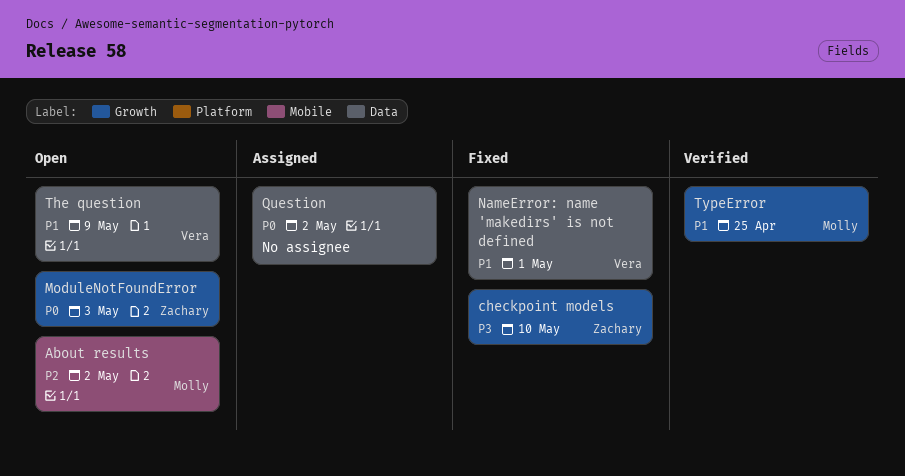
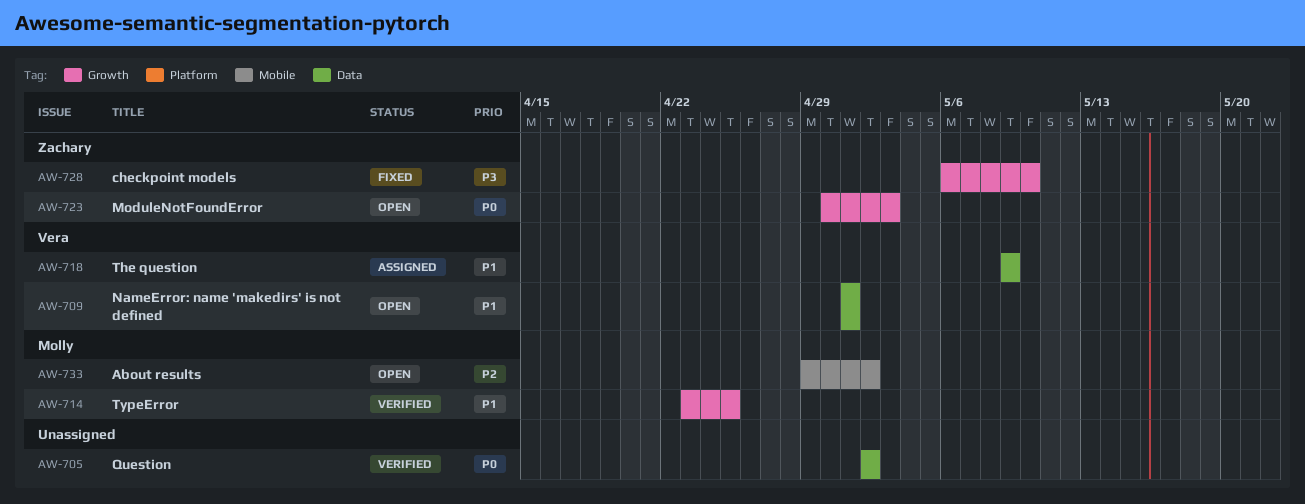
NameError: name 'makedirs' is not defined, status: Fixed -> Open
Question, status: Assigned -> Verified
The question, status: Open -> Assigned

